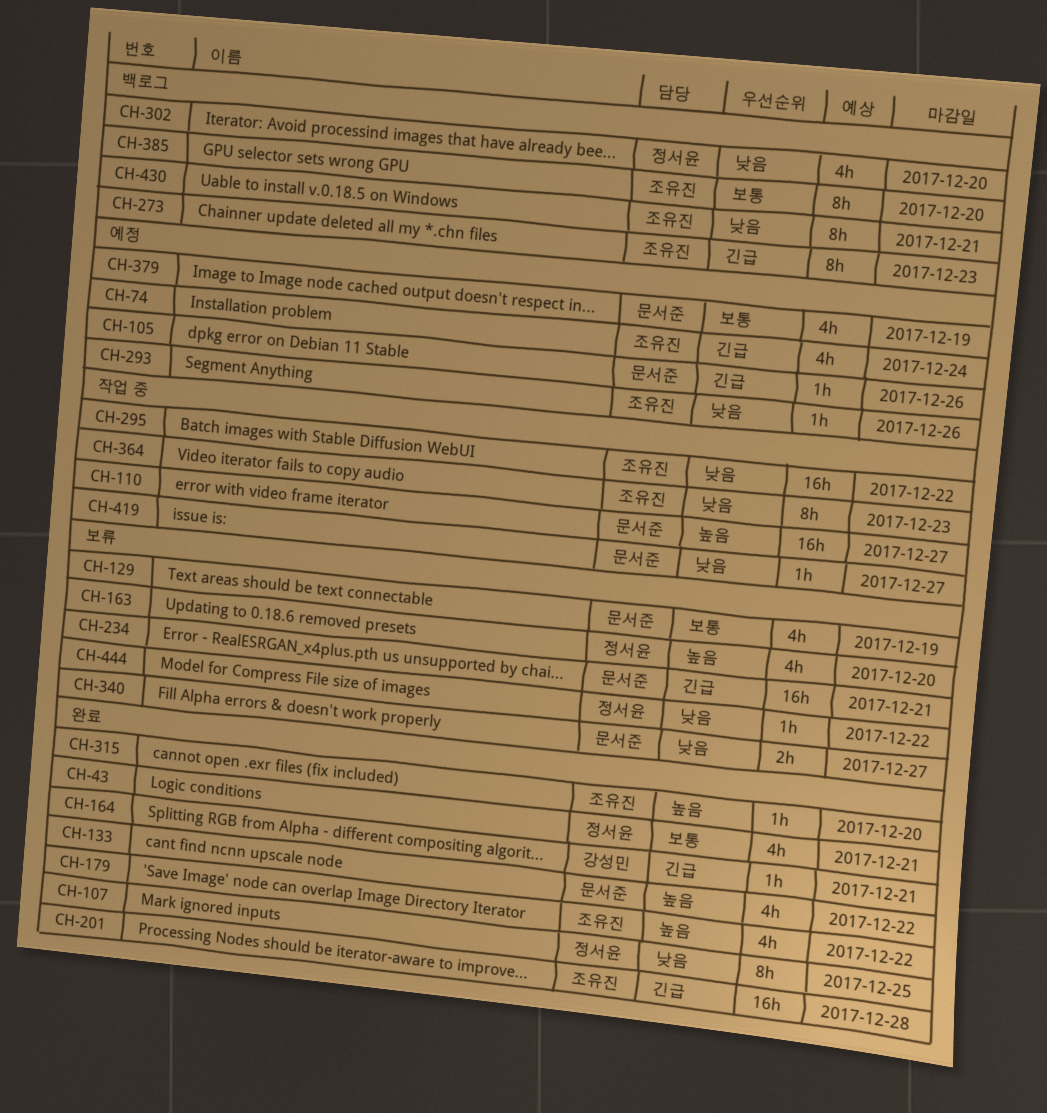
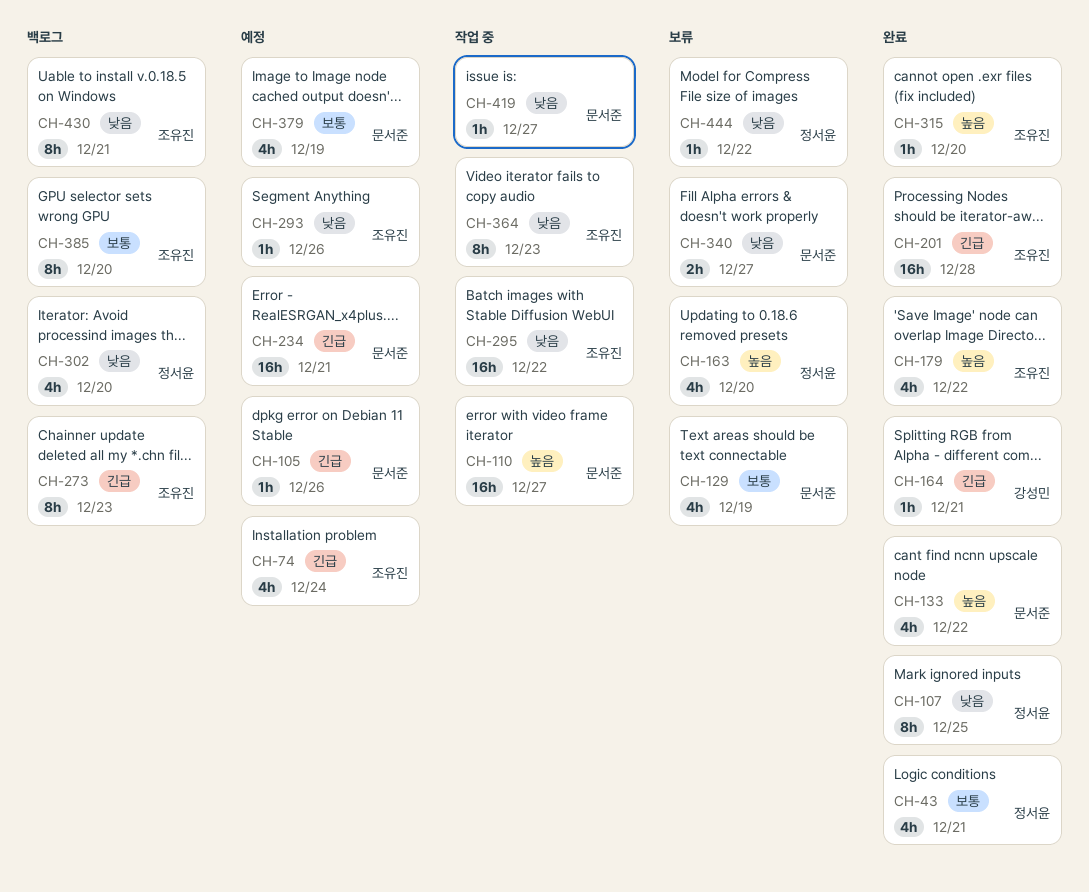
CH-234, status: 보류 -> 예정

